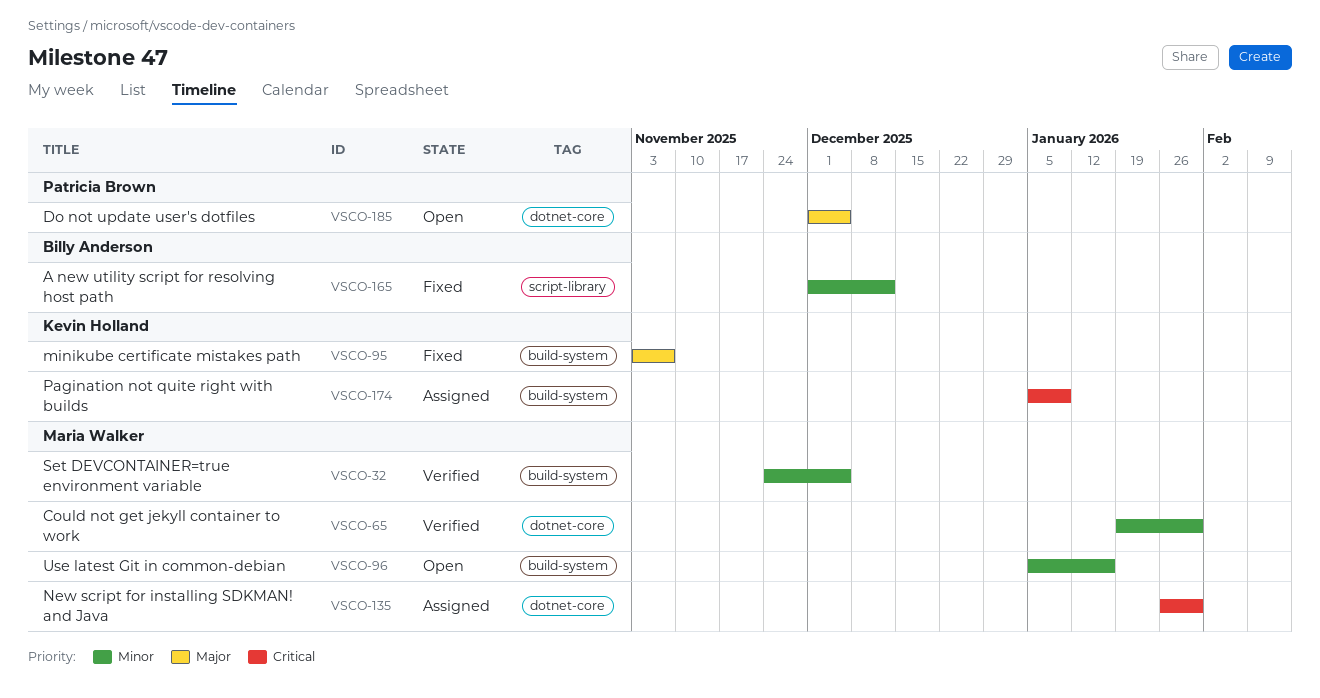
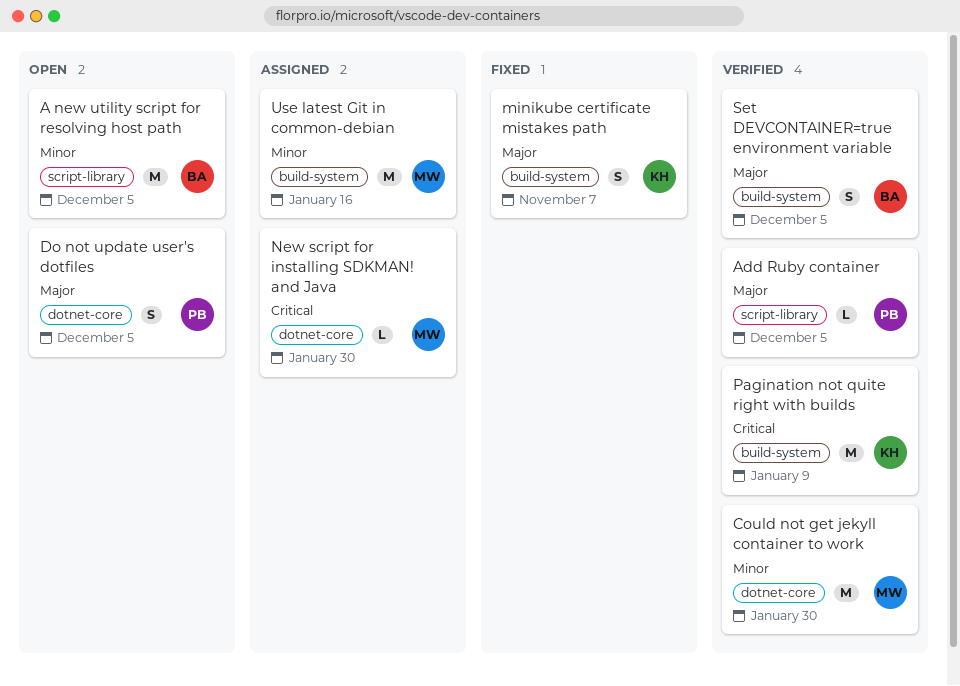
A new utility script for resolving host path, status: Fixed -> Open
A new utility script for resolving host path, due: Dec 12 -> Dec 5
Add Ruby container: none -> present
Pagination not quite right with builds, status: Assigned -> Verified
Set DEVCONTAINER=true environment variable, owner: Maria Walker -> Billy Anderson
Set DEVCONTAINER=true environment variable, priority: Minor -> Major
Use latest Git in common-debian, status: Open -> Assigned

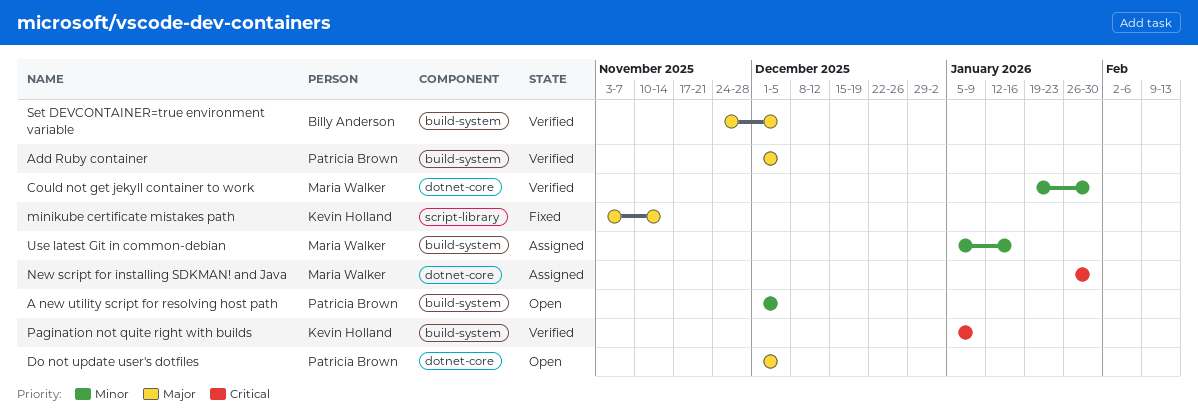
A new utility script for resolving host path, owner: Billy Anderson -> Patricia Brown
A new utility script for resolving host path, label: script-library -> build-system
Add Ruby container, label: script-library -> build-system
minikube certificate mistakes path, label: build-system -> script-library
minikube certificate mistakes path, due: Nov 7 -> Nov 14

